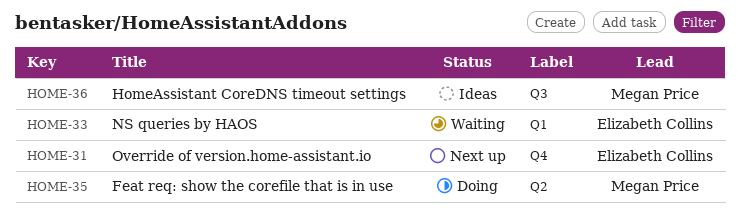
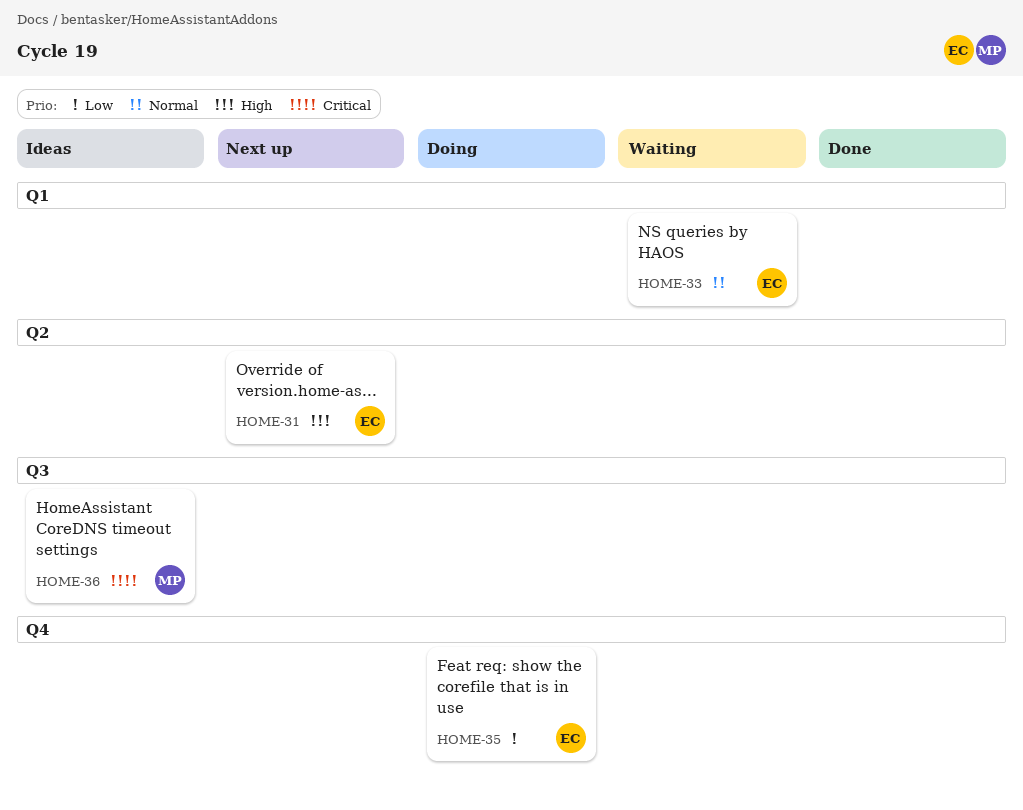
HOME-31, label: Q4 -> Q2
HOME-35, owner: Megan Price -> Elizabeth Collins
HOME-35, label: Q2 -> Q4

